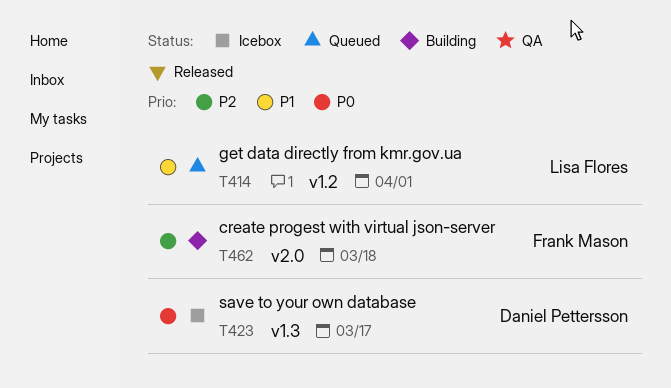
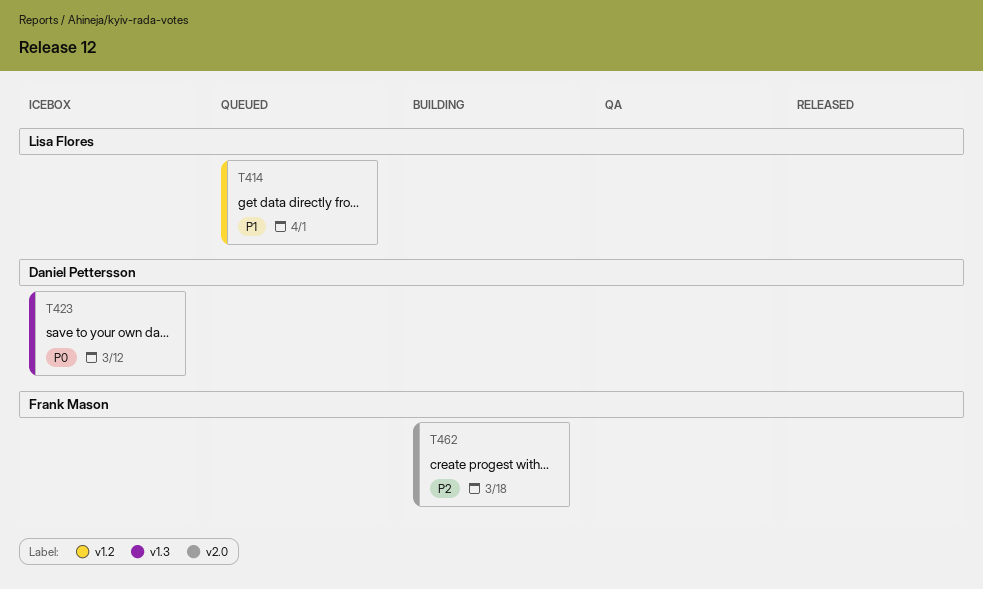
T423, due: Mar 17 -> Mar 12

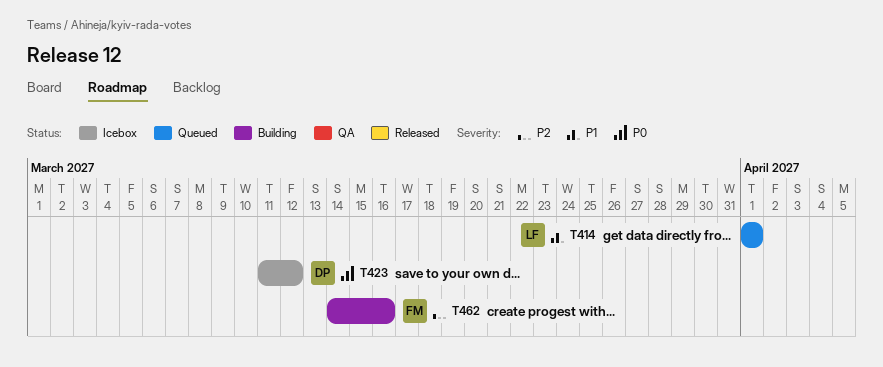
T462, due: Mar 18 -> Mar 16

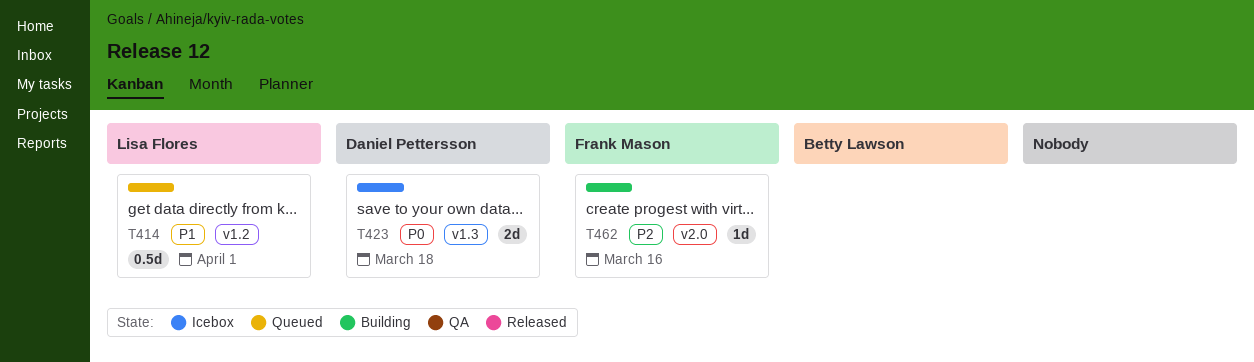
T423, due: Mar 12 -> Mar 18

